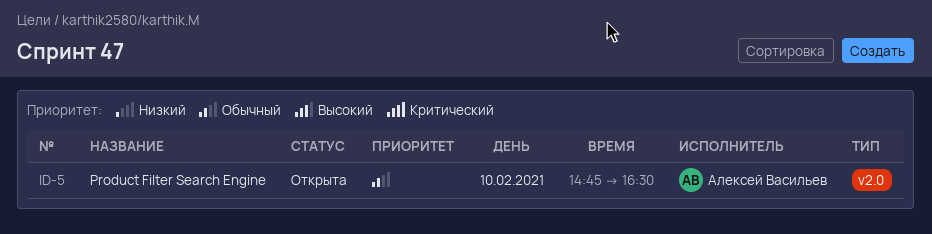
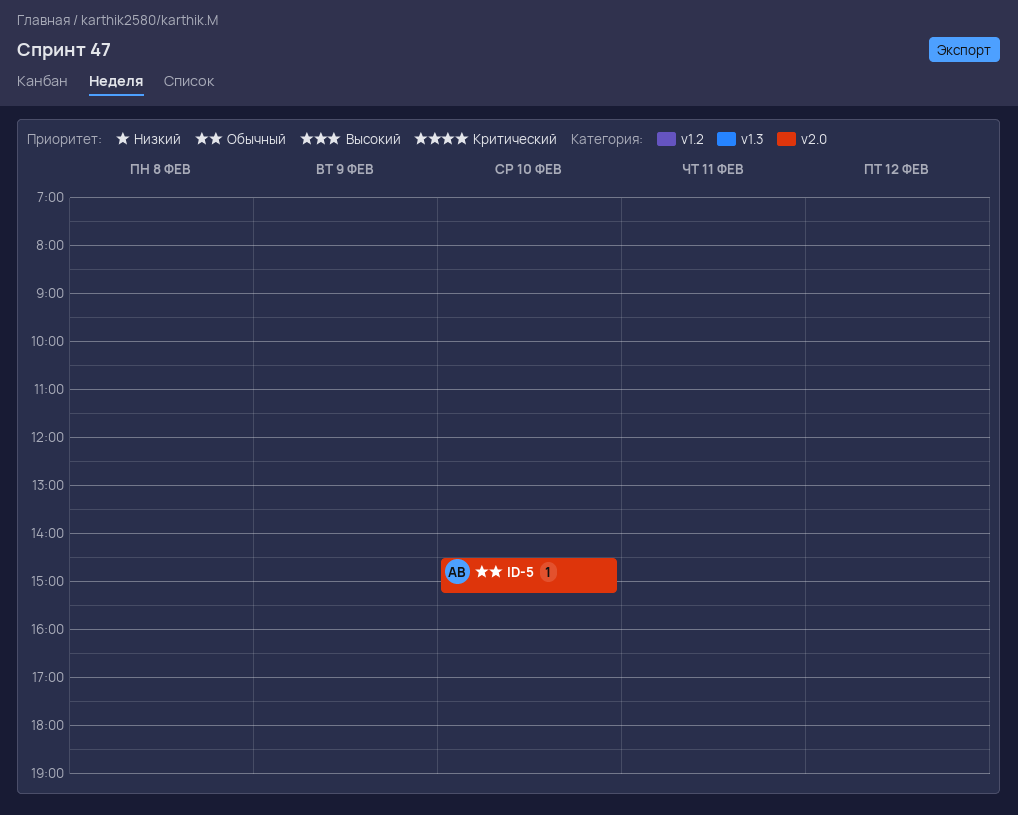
ID-5, begins: 14:45 -> 14:30
ID-5, ends: 16:30 -> 15:15

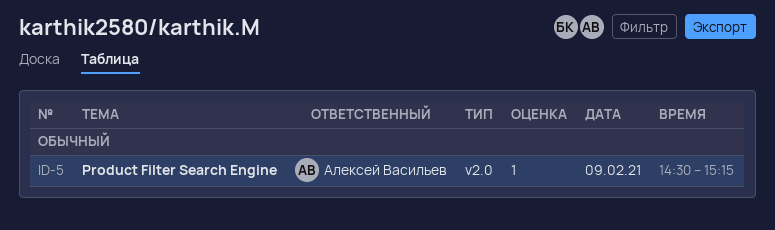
ID-5, day: Feb 10 -> Feb 9

